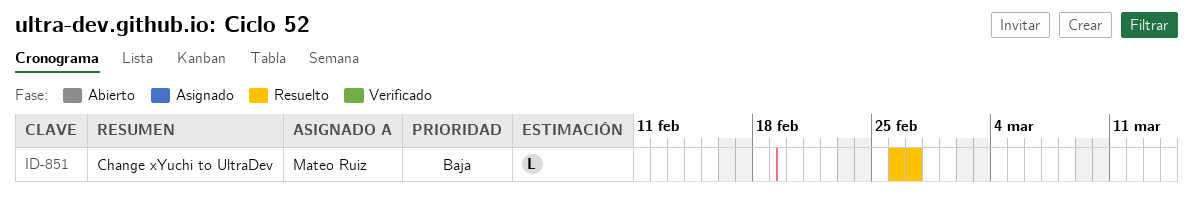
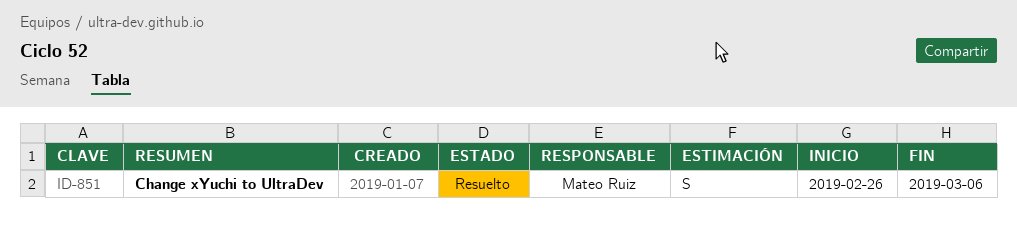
ID-851, estimate: L -> S
ID-851, due: Feb 27 -> Mar 6

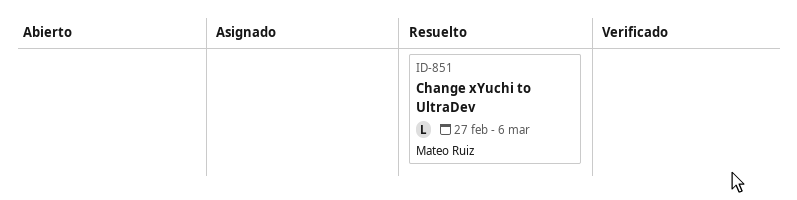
ID-851, estimate: S -> L
ID-851, start: Feb 26 -> Feb 27

